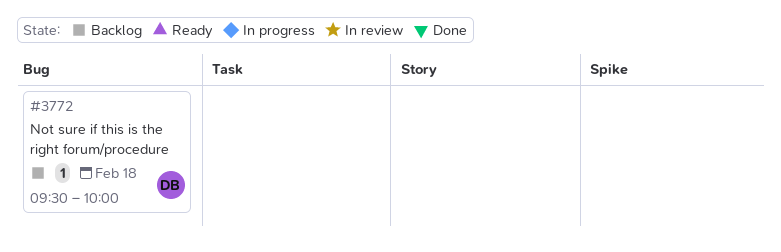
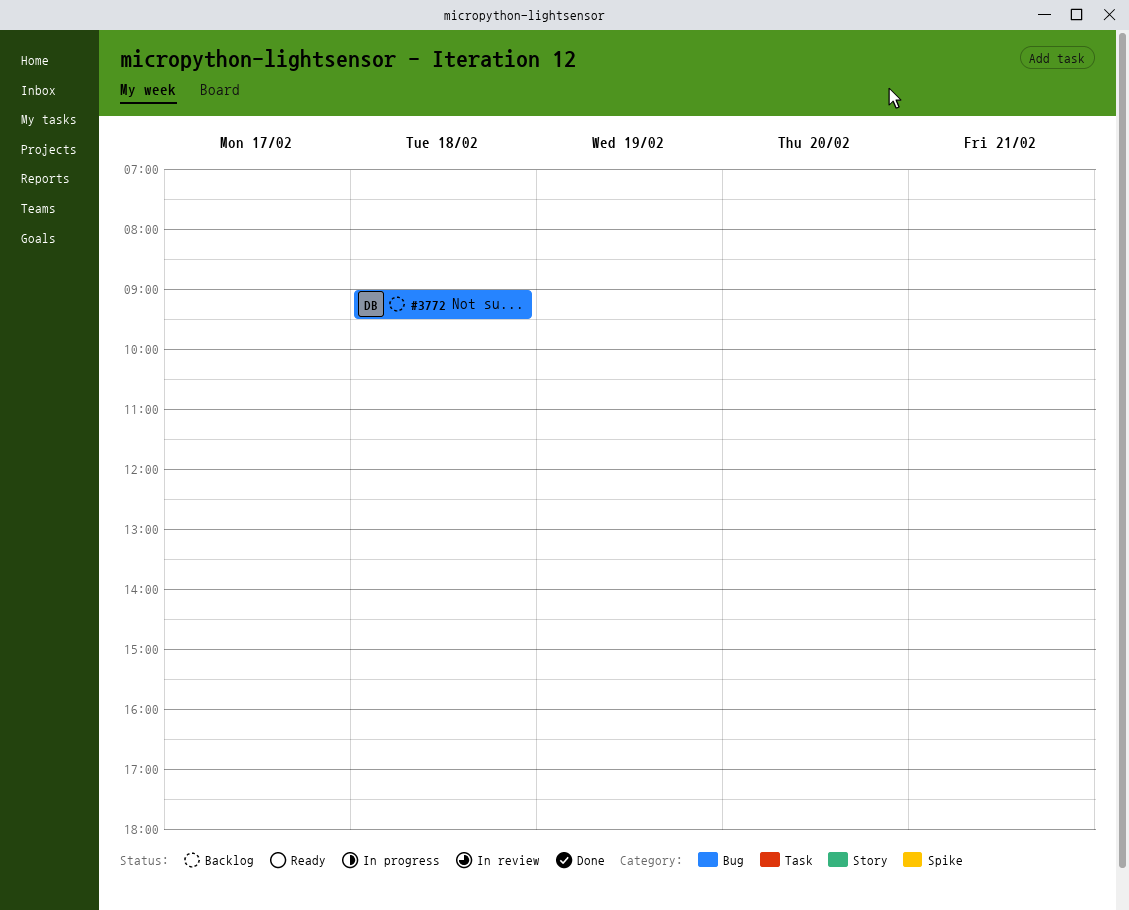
#3772, begins: 09:30 -> 09:00
#3772, ends: 10:00 -> 09:30

